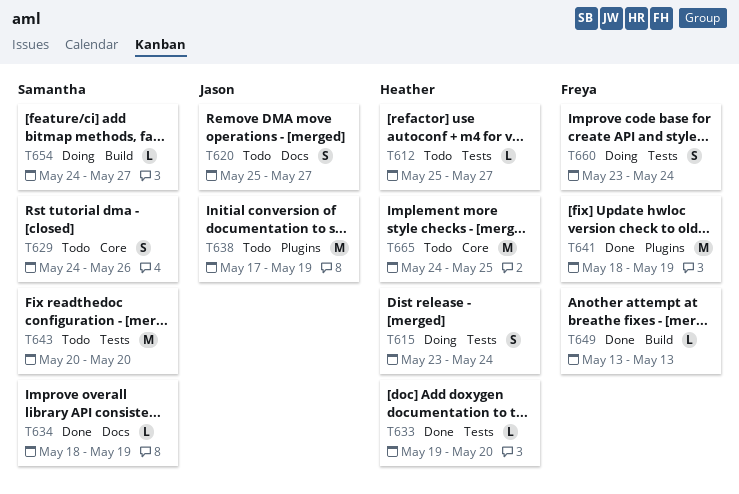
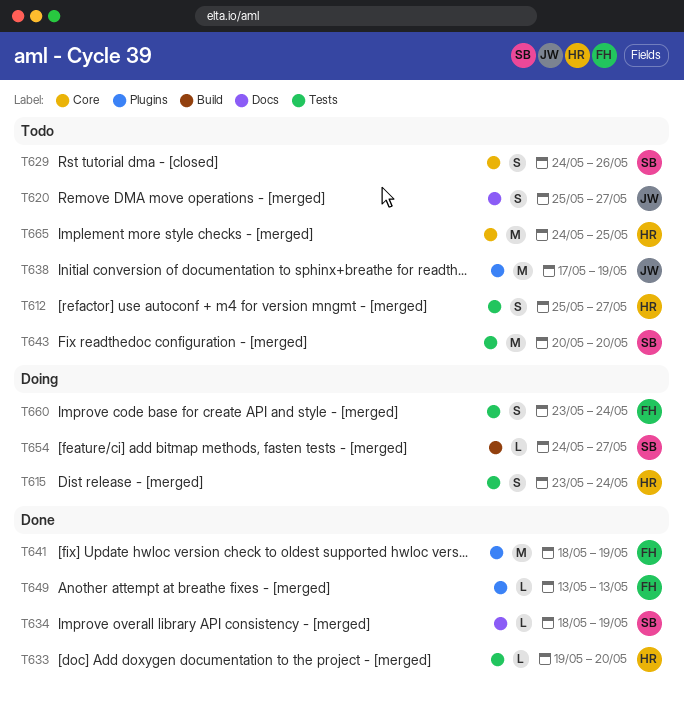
T612, estimate: L -> S
T649, label: Build -> Plugins

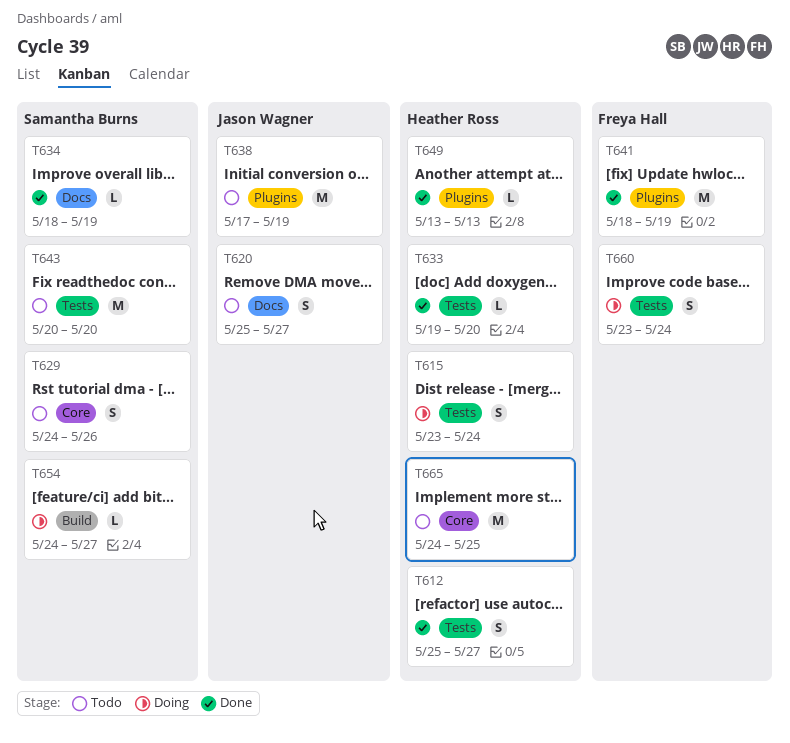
T612, status: Todo -> Done
T649, owner: Freya Hall -> Heather Ross

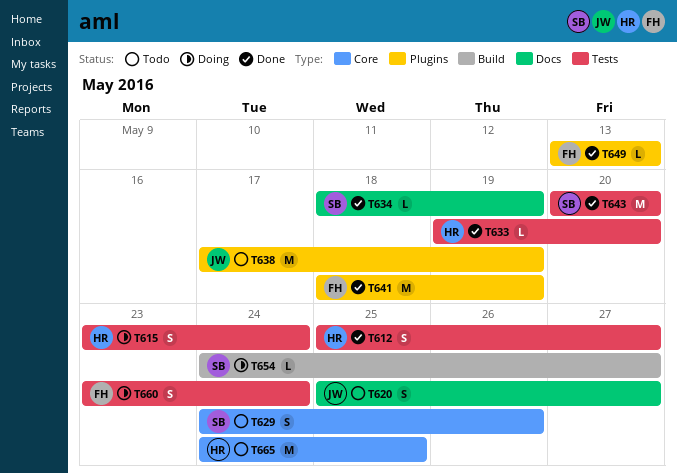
T643, status: Todo -> Done
T649, owner: Heather Ross -> Freya Hall

